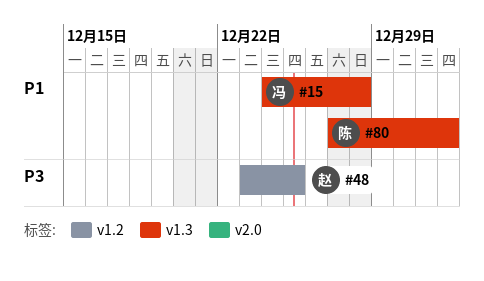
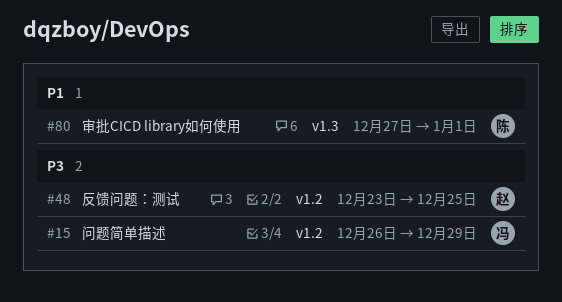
#15, priority: P1 -> P3
#15, label: v1.3 -> v1.2
#15, start: Dec 24 -> Dec 26
#15, due: Dec 28 -> Dec 29

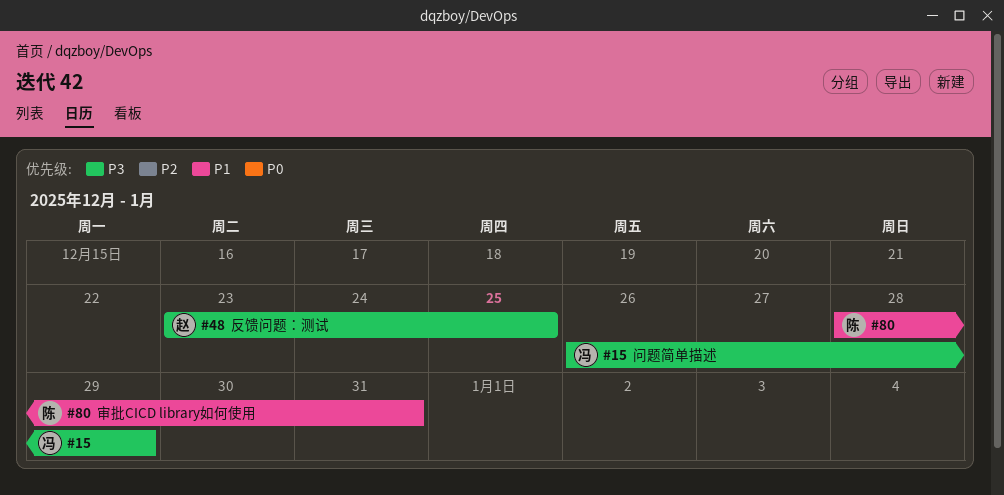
#80, start: Dec 27 -> Dec 28
#80, due: Jan 1 -> Dec 31

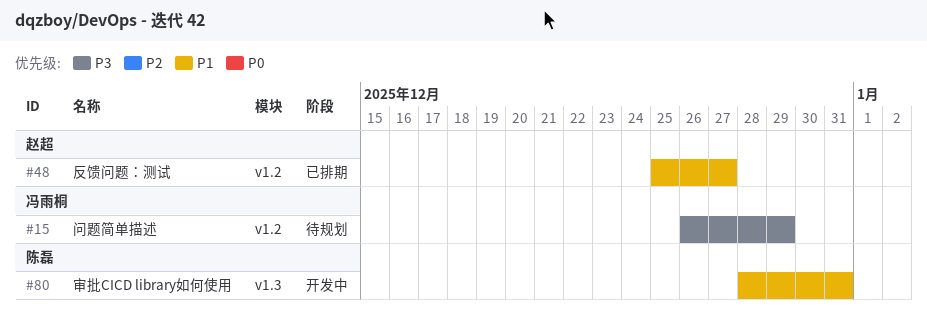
#48, priority: P3 -> P1
#48, start: Dec 23 -> Dec 25
#48, due: Dec 25 -> Dec 27

